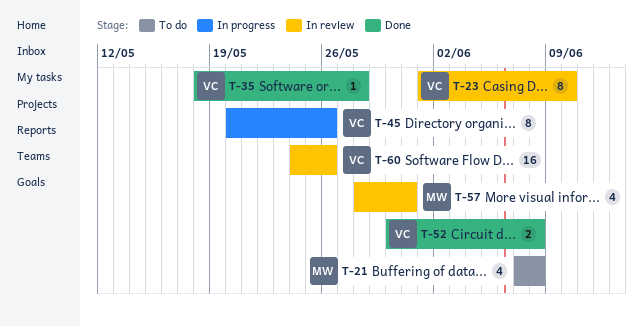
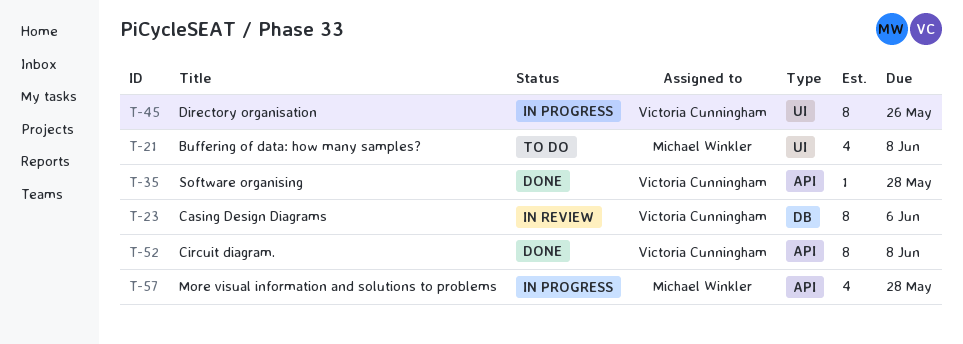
T-23, due: Jun 10 -> Jun 6
T-52, estimate: 2 -> 8
T-57, status: In review -> In progress
T-57, due: May 31 -> May 28
T-60: present -> none

